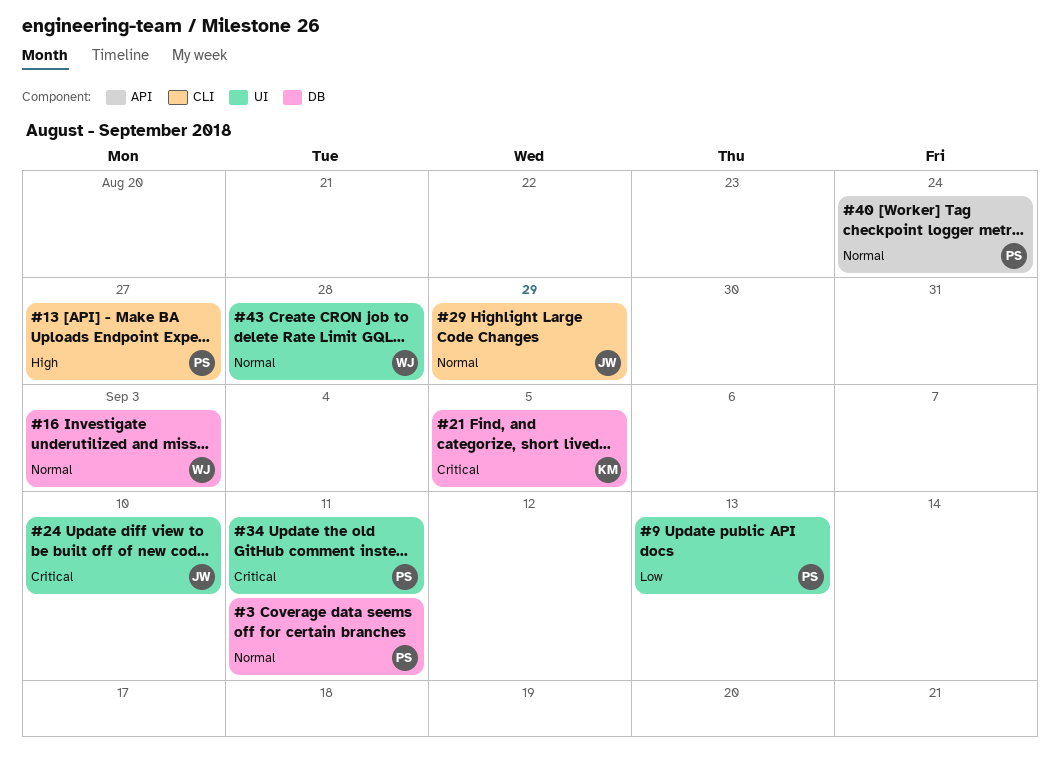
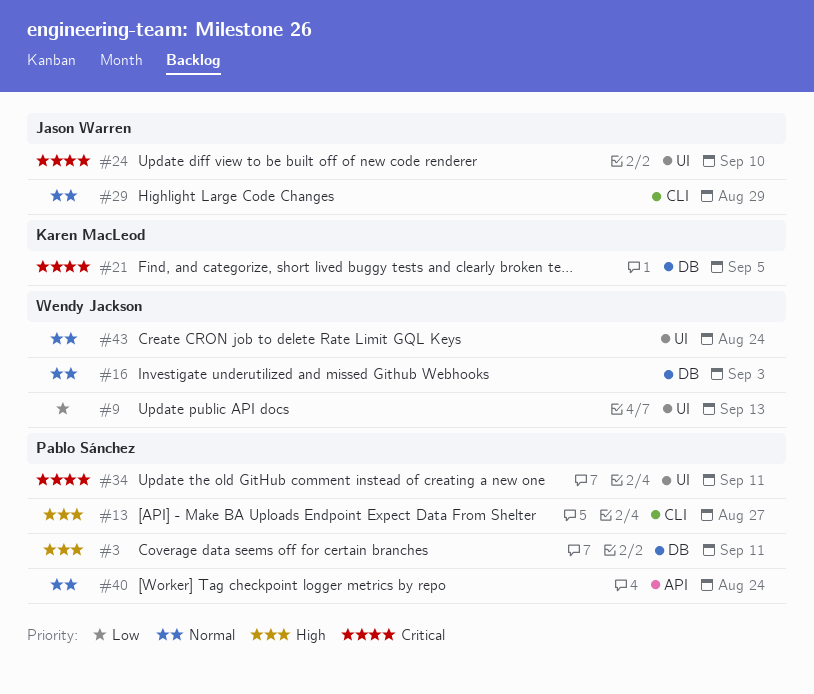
#3, priority: Normal -> High
#9, owner: Pablo Sánchez -> Wendy Jackson
#43, due: Aug 28 -> Aug 24

